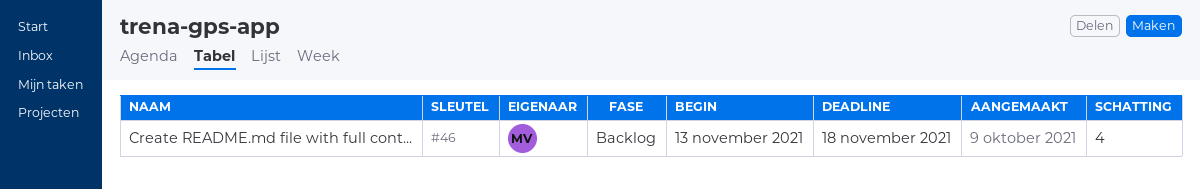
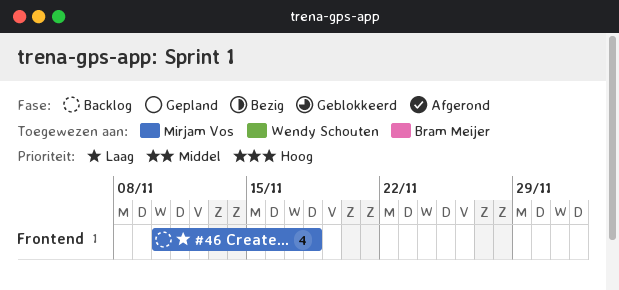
#46, start: Nov 13 -> Nov 10

